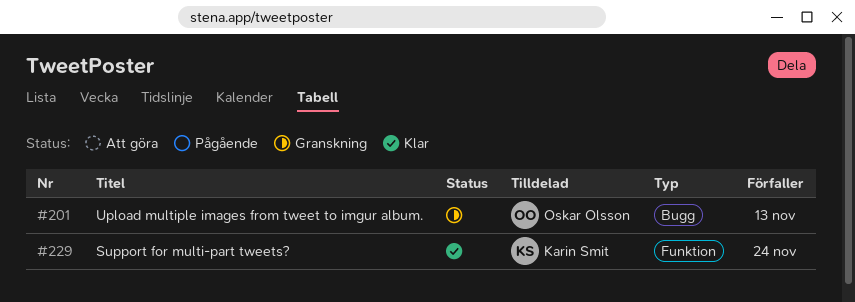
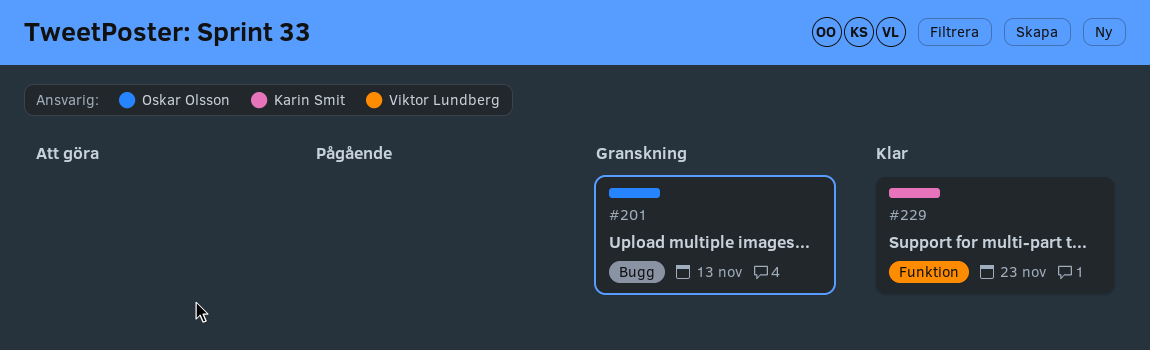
#229, due: Nov 24 -> Nov 23

